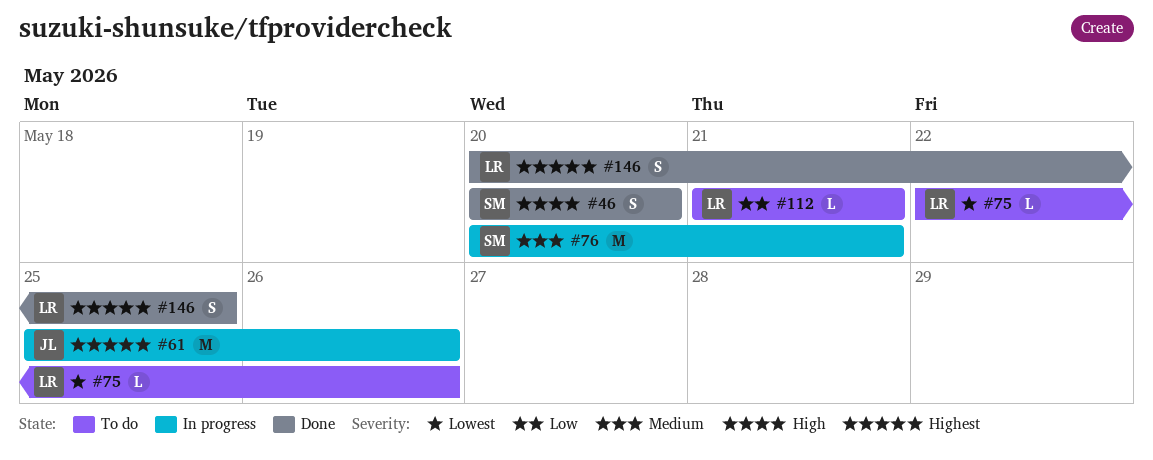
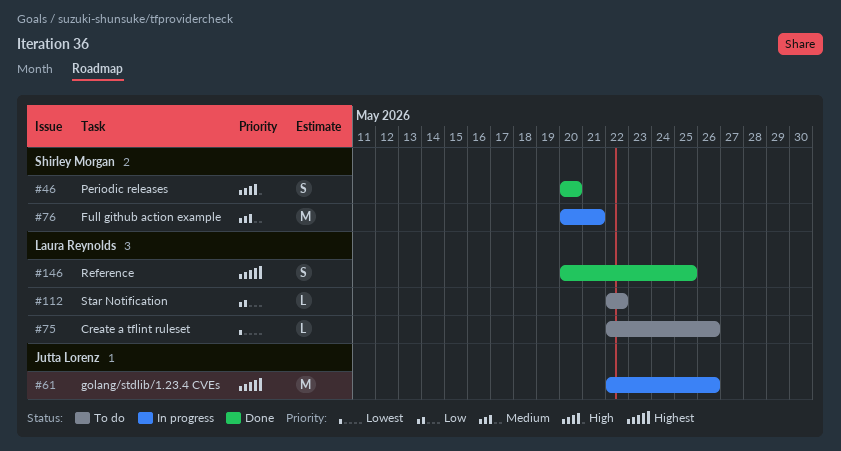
#61, start: May 25 -> May 22
#112, start: May 21 -> May 22
#112, due: May 21 -> May 22

